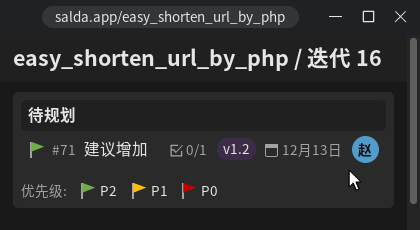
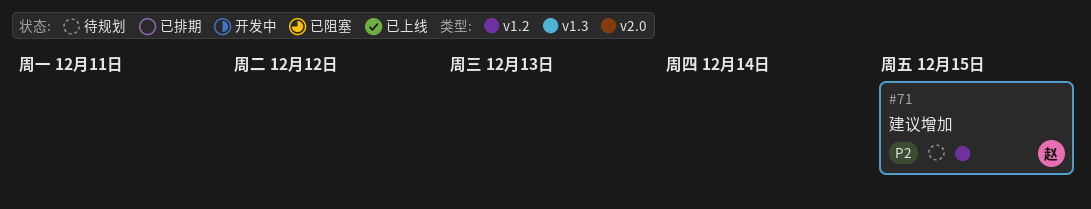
#71, due: Dec 13 -> Dec 15

